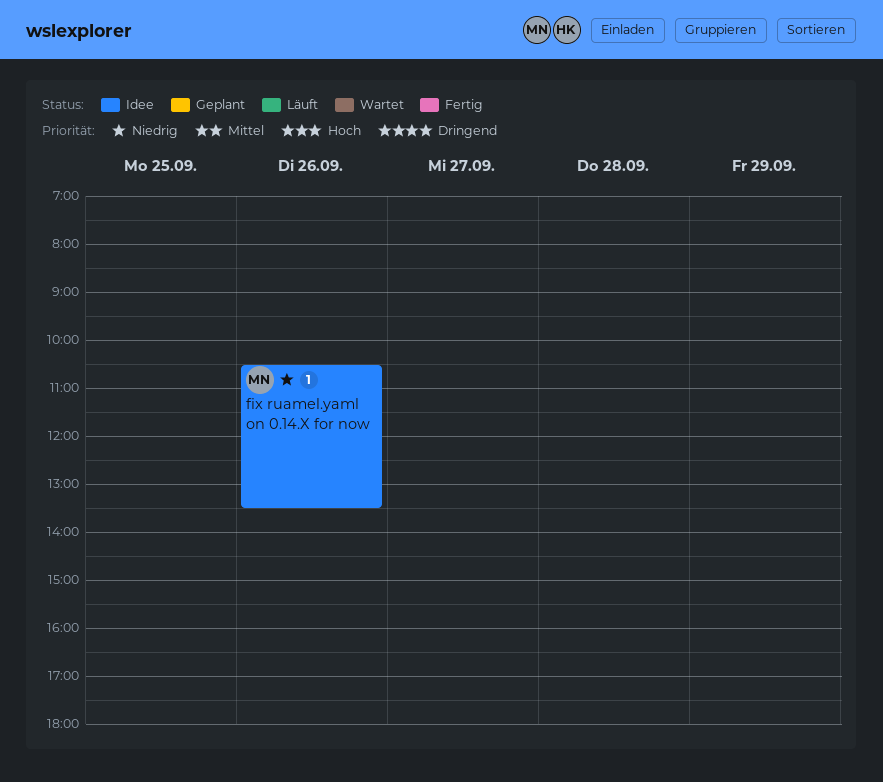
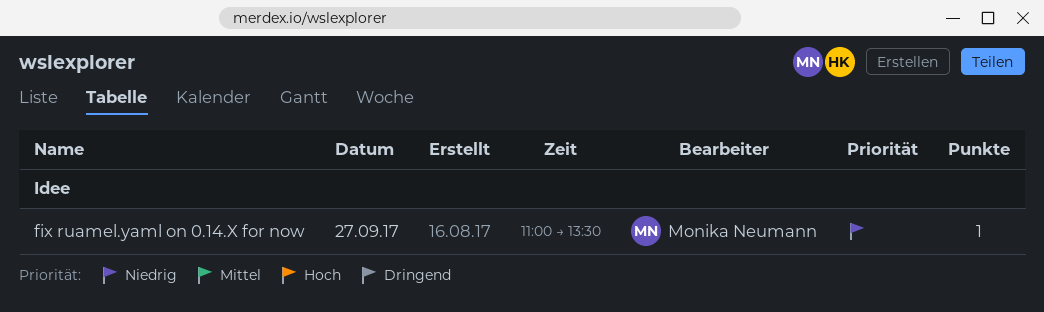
fix ruamel.yaml on 0.14.X for now, day: Sep 26 -> Sep 27
fix ruamel.yaml on 0.14.X for now, begins: 10:30 -> 11:00

